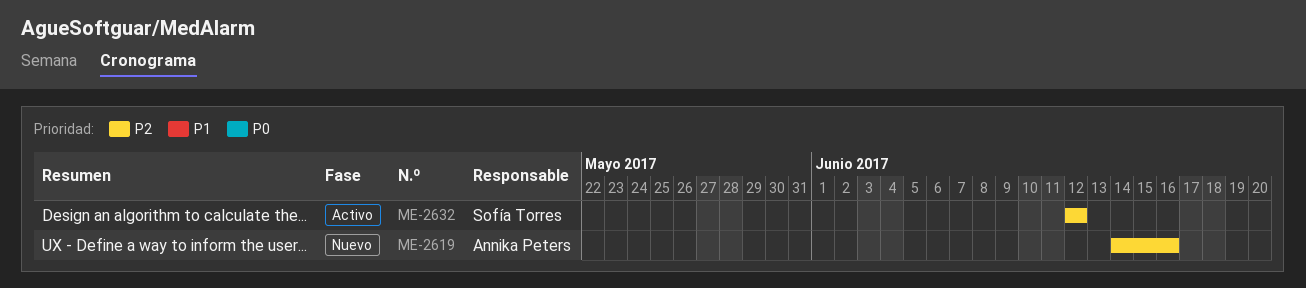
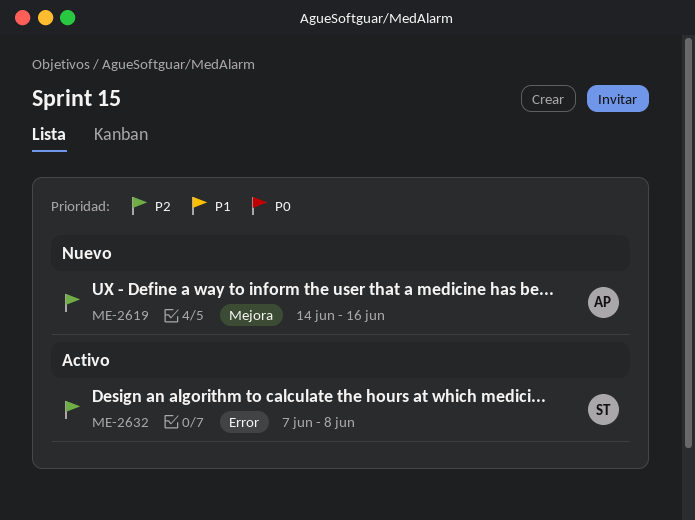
ME-2632, start: Jun 12 -> Jun 7
ME-2632, due: Jun 12 -> Jun 8

